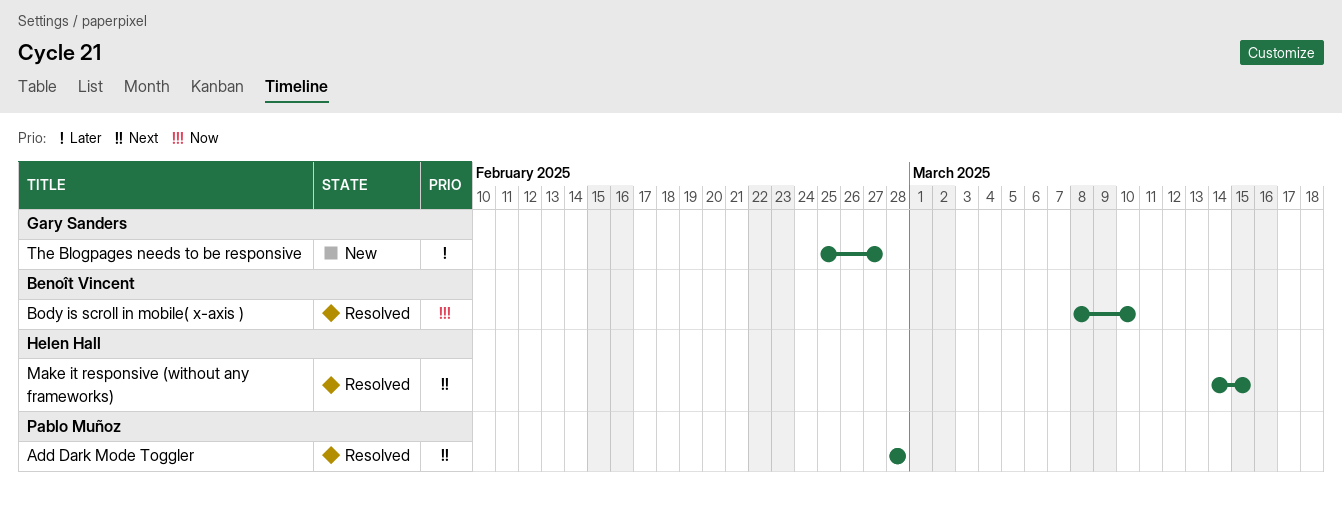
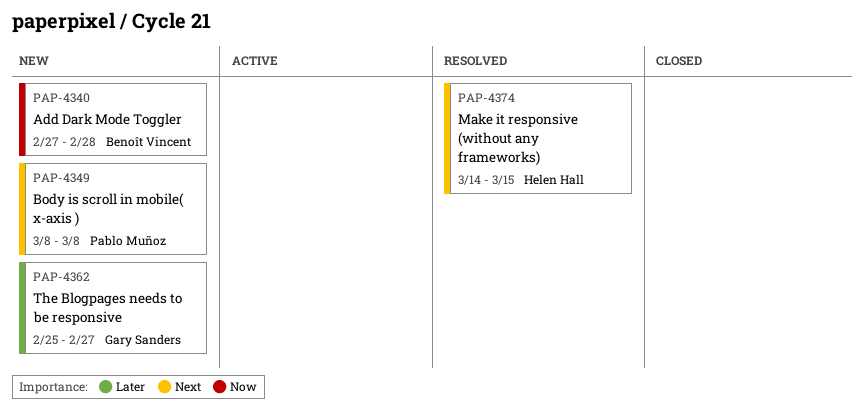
Add Dark Mode Toggler, status: Resolved -> New
Add Dark Mode Toggler, owner: Pablo Muñoz -> Benoît Vincent
Add Dark Mode Toggler, priority: Next -> Now
Add Dark Mode Toggler, start: Feb 28 -> Feb 27
Body is scroll in mobile( x-axis ), status: Resolved -> New
Body is scroll in mobile( x-axis ), owner: Benoît Vincent -> Pablo Muñoz
Body is scroll in mobile( x-axis ), priority: Now -> Next
Body is scroll in mobile( x-axis ), due: Mar 10 -> Mar 8

